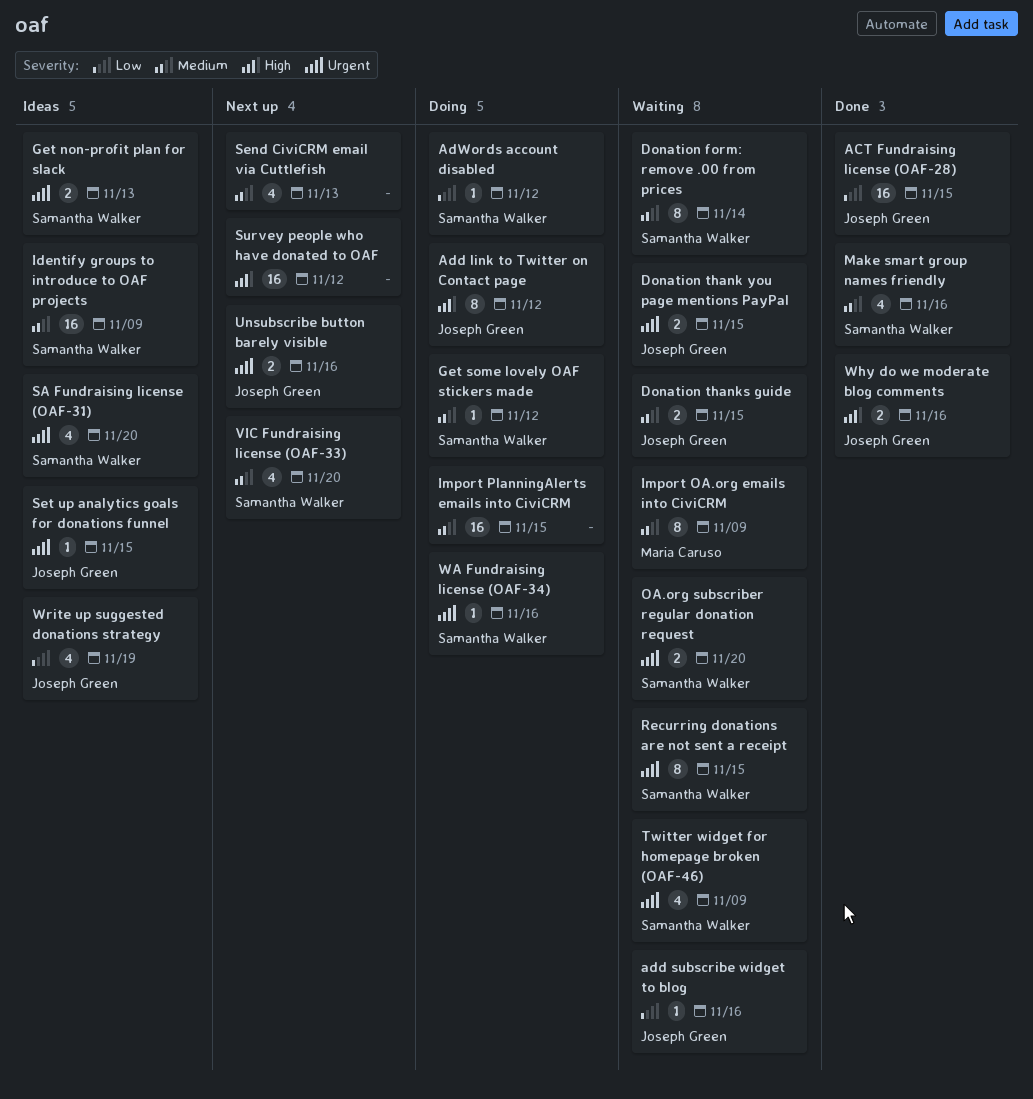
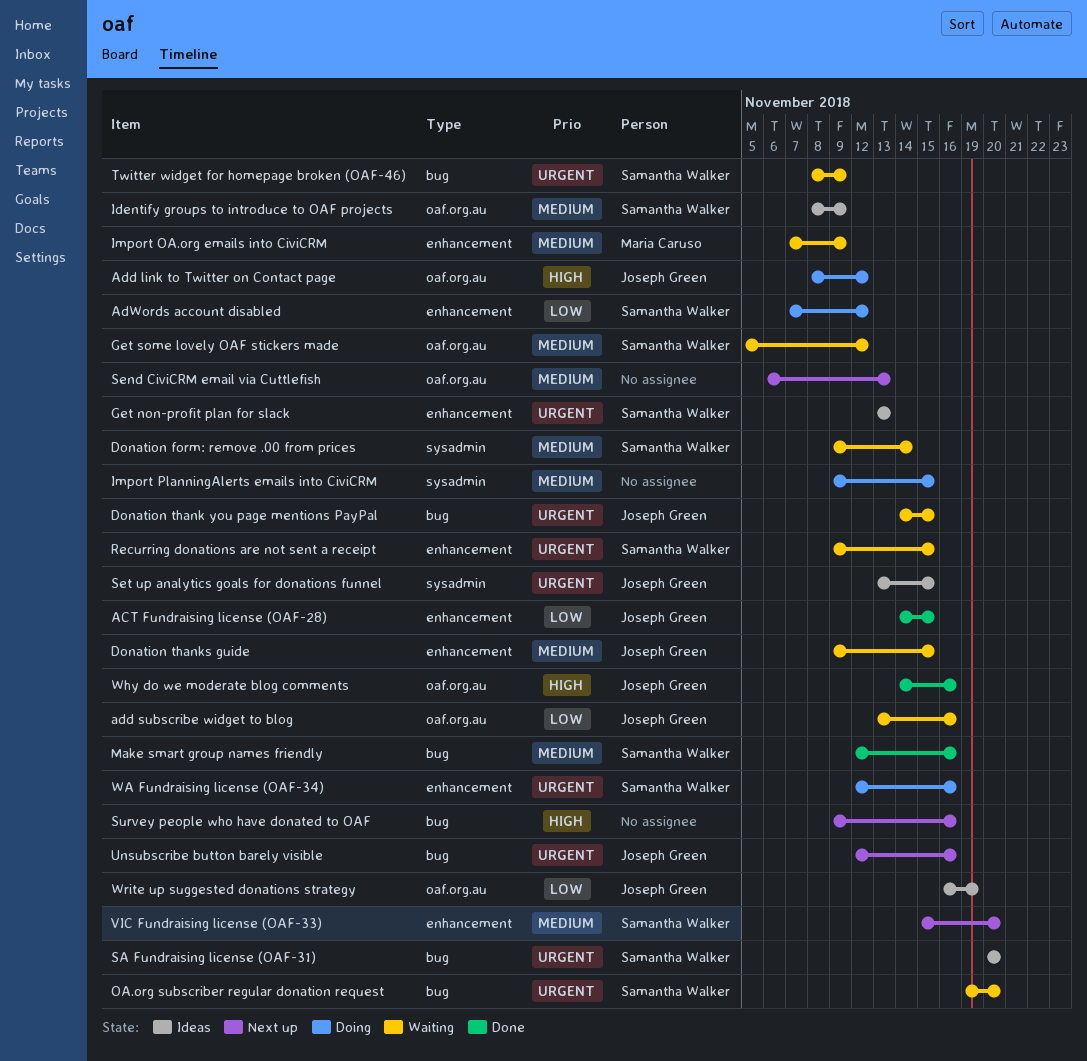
Get some lovely OAF stickers made, status: Doing -> Waiting
Survey people who have donated to OAF, due: Nov 12 -> Nov 16

